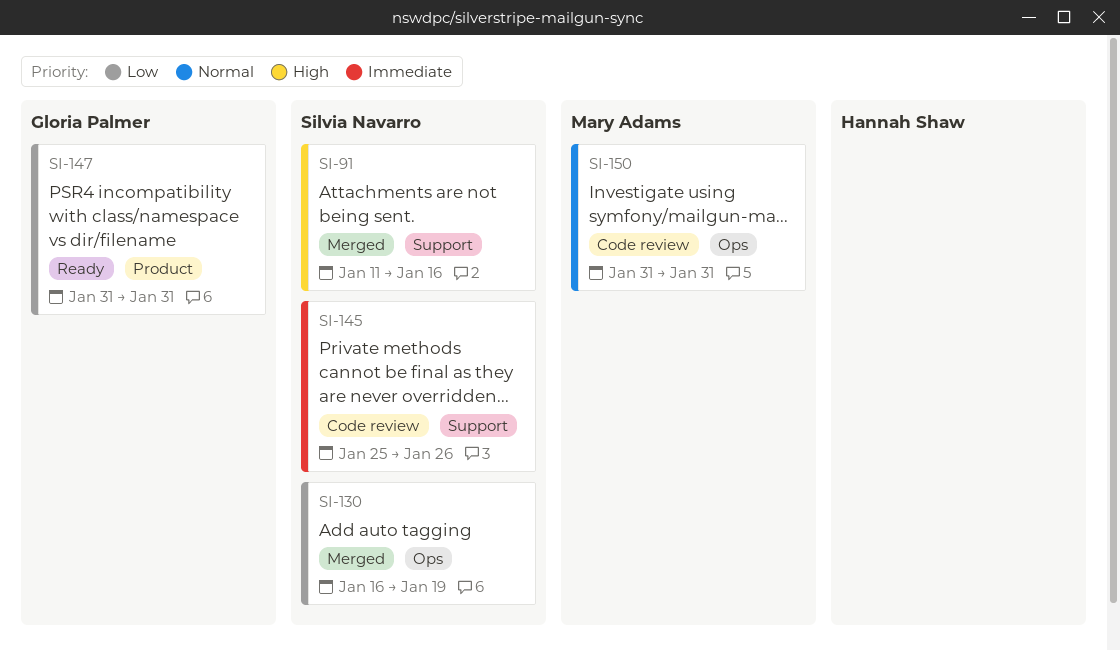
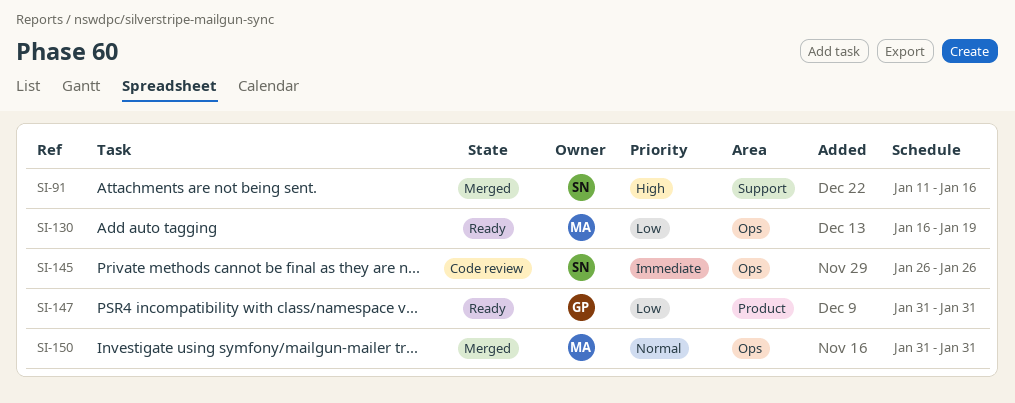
SI-130, status: Merged -> Ready
SI-130, owner: Silvia Navarro -> Mary Adams
SI-145, label: Support -> Ops
SI-145, start: Jan 25 -> Jan 26
SI-150, status: Code review -> Merged

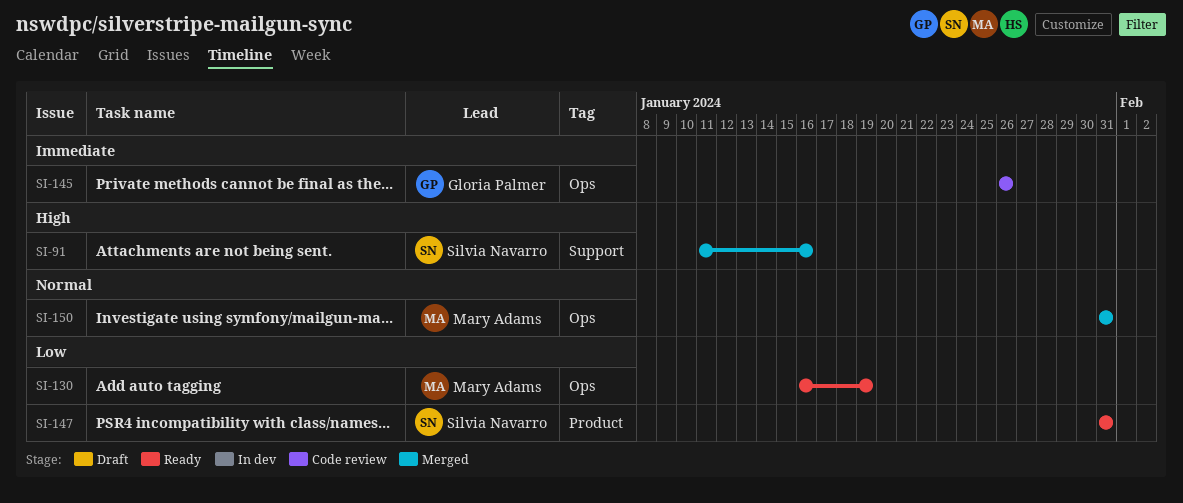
SI-145, owner: Silvia Navarro -> Gloria Palmer
SI-147, owner: Gloria Palmer -> Silvia Navarro

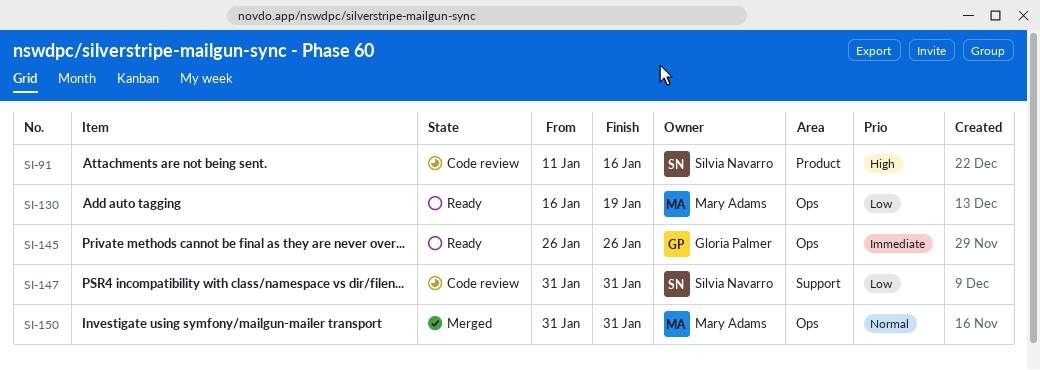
SI-91, status: Merged -> Code review
SI-91, label: Support -> Product
SI-145, status: Code review -> Ready
SI-147, status: Ready -> Code review
SI-147, label: Product -> Support

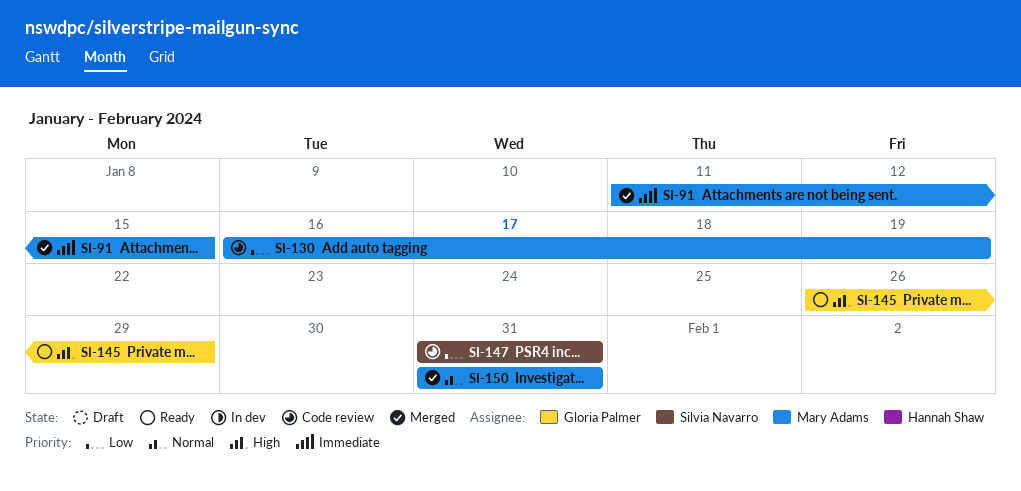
SI-91, status: Code review -> Merged
SI-91, owner: Silvia Navarro -> Mary Adams
SI-91, priority: High -> Immediate
SI-91, due: Jan 16 -> Jan 15
SI-130, status: Ready -> Code review
SI-145, priority: Immediate -> High
SI-145, due: Jan 26 -> Jan 29

